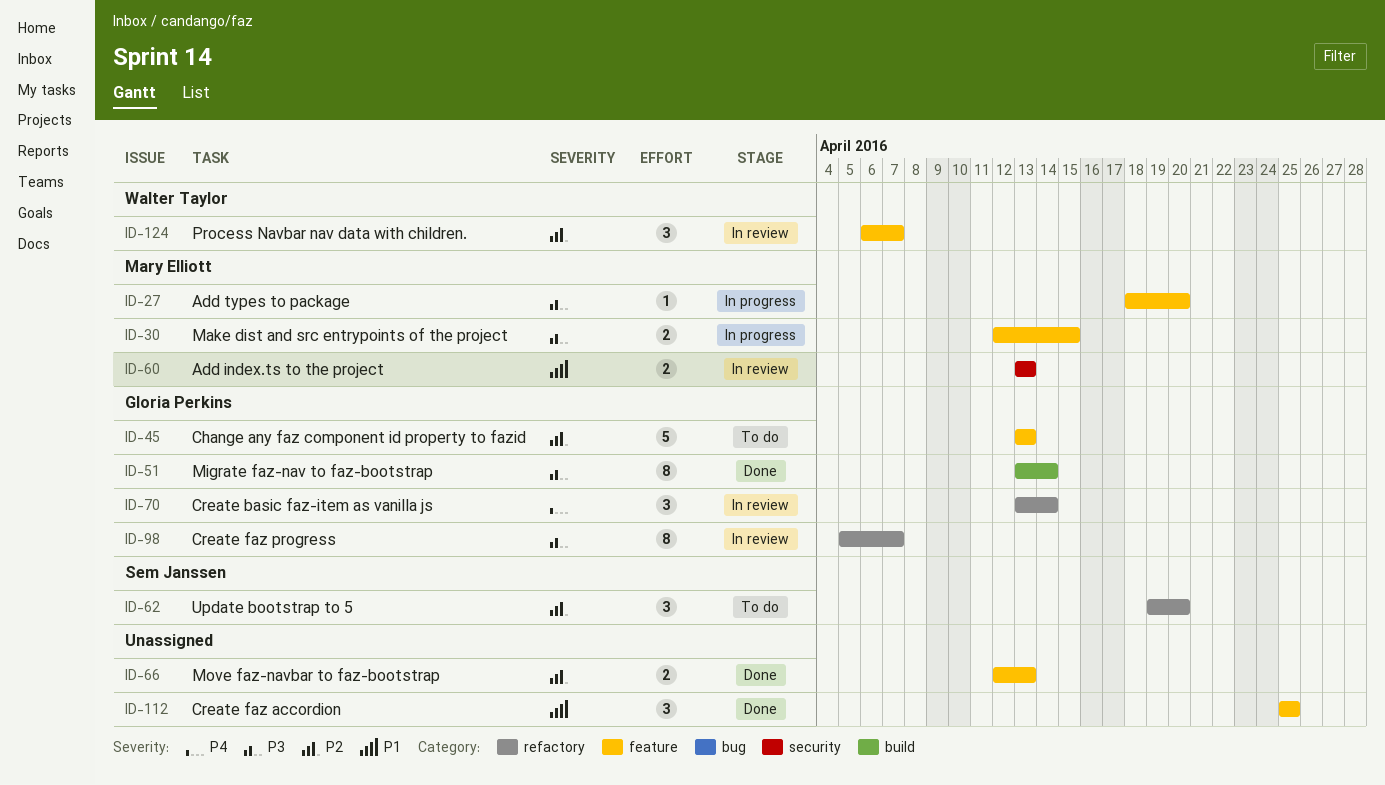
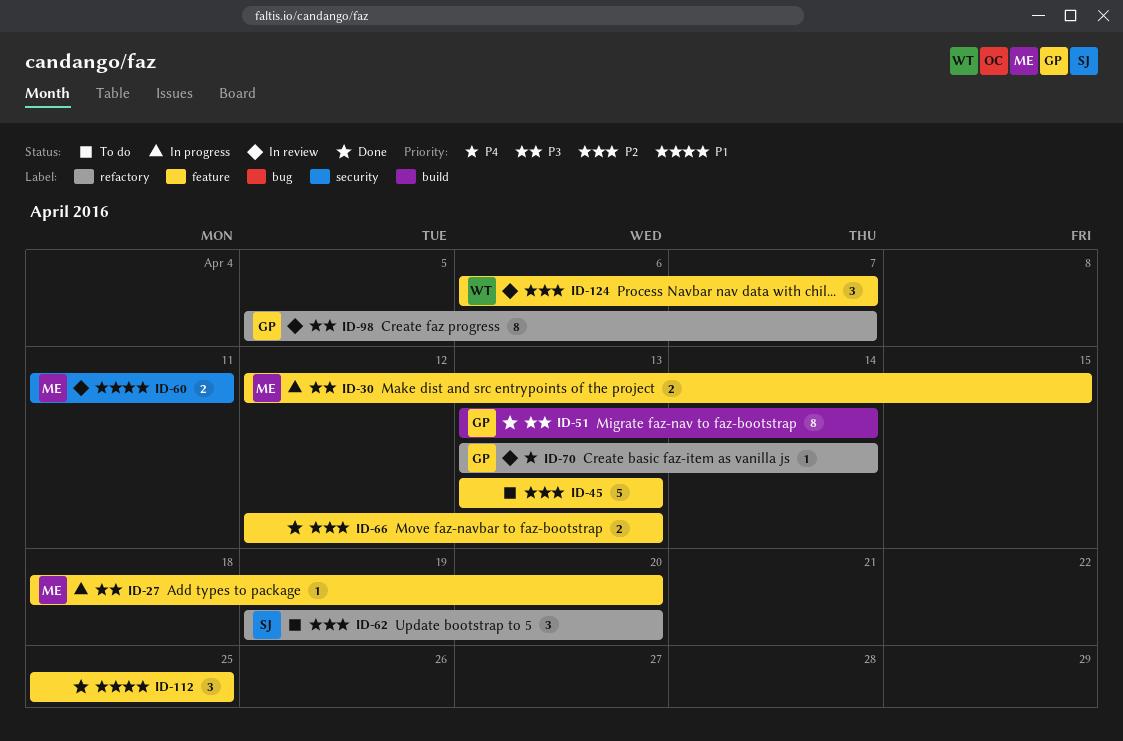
ID-45, owner: Gloria Perkins -> none
ID-60, start: Apr 13 -> Apr 11
ID-60, due: Apr 13 -> Apr 11
ID-70, estimate: 3 -> 1

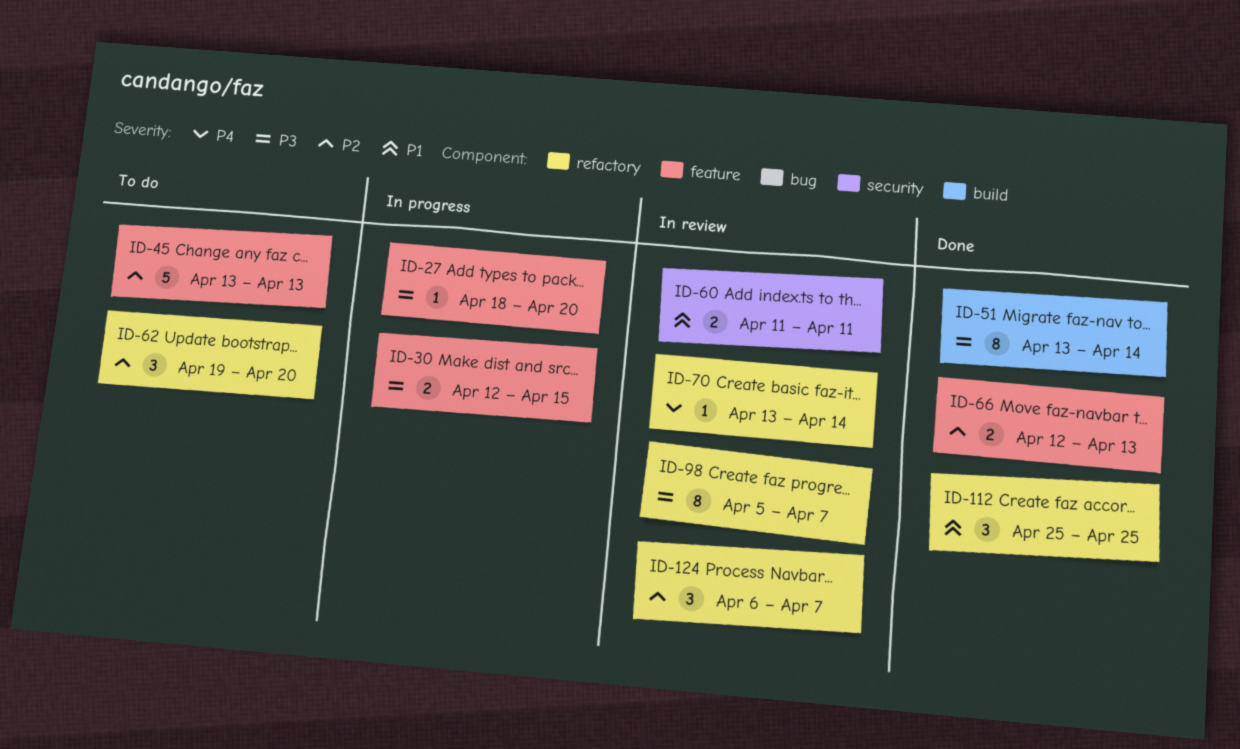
ID-112, label: feature -> refactory
ID-124, label: feature -> refactory

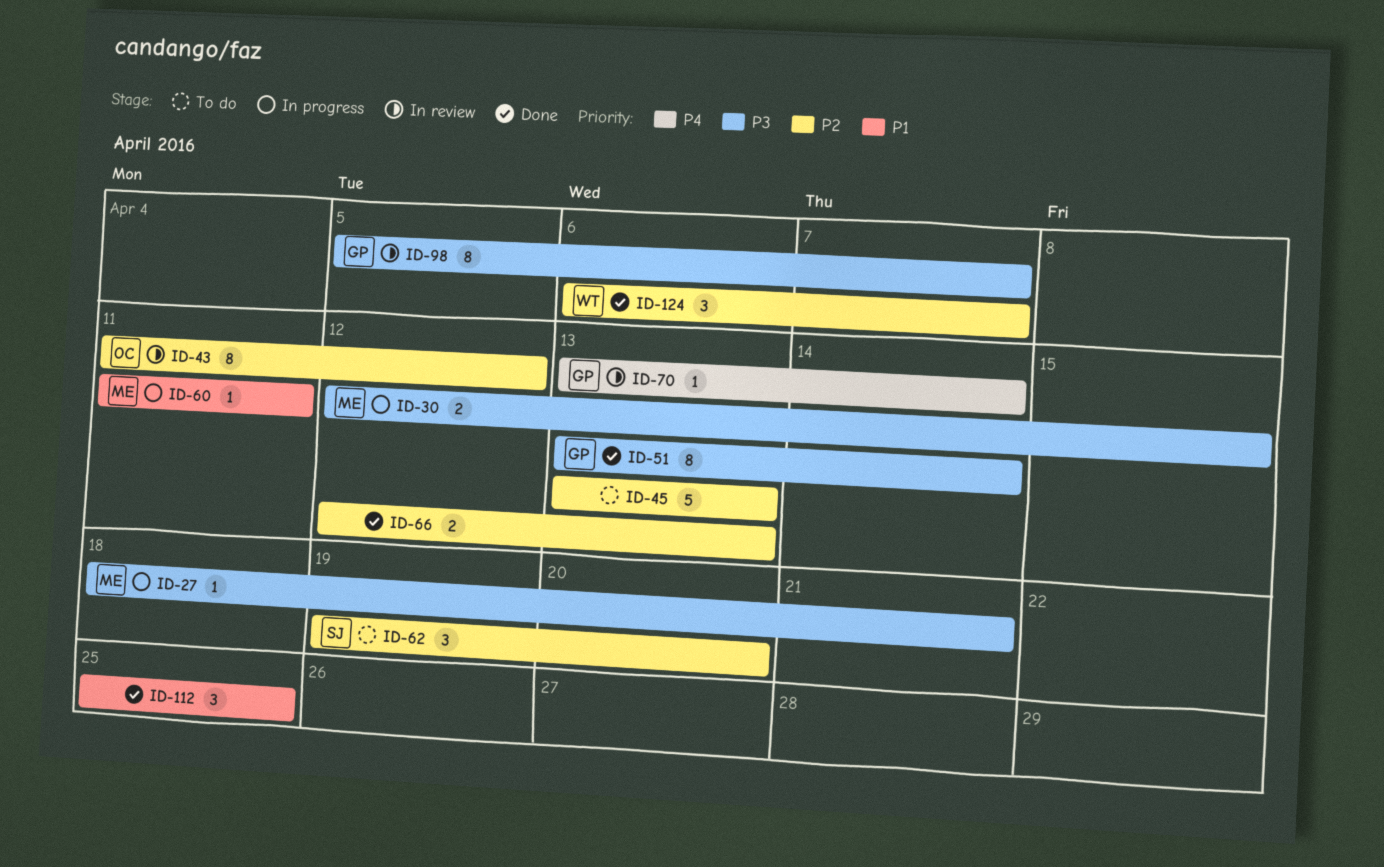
ID-27, due: Apr 20 -> Apr 21
ID-43: none -> present
ID-60, status: In review -> In progress
ID-60, estimate: 2 -> 1
ID-124, status: In review -> Done

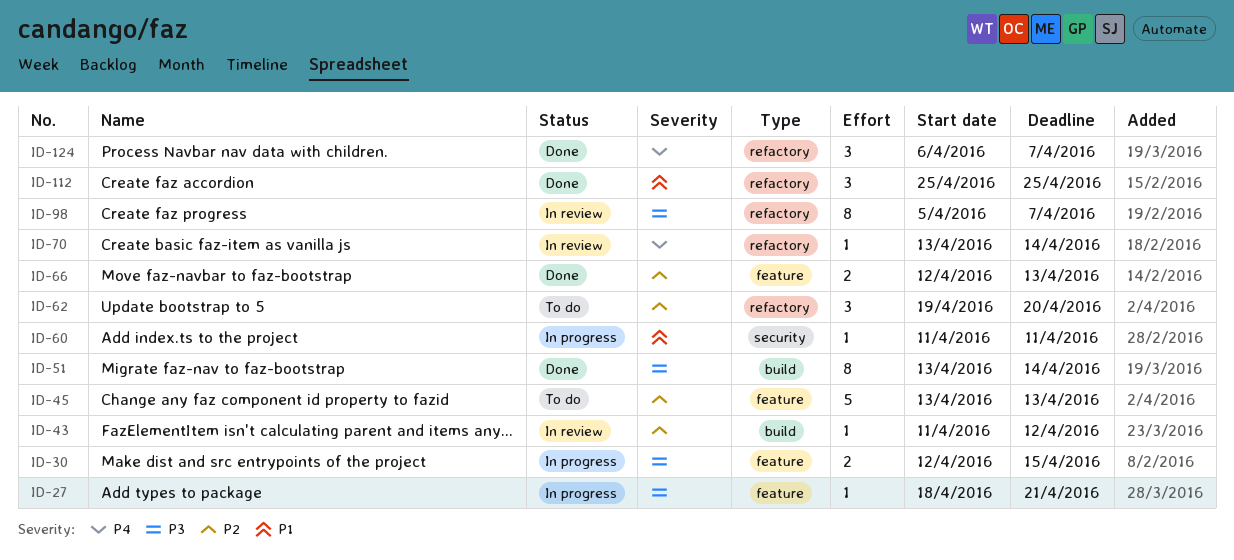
ID-43, estimate: 8 -> 1
ID-124, priority: P2 -> P4

